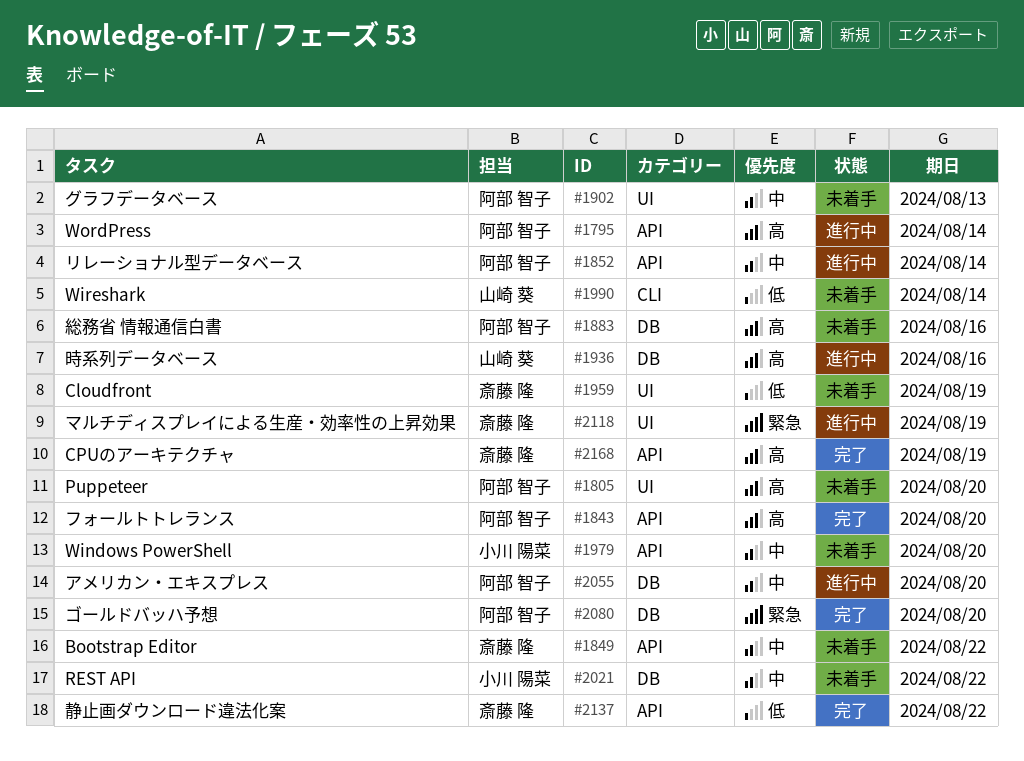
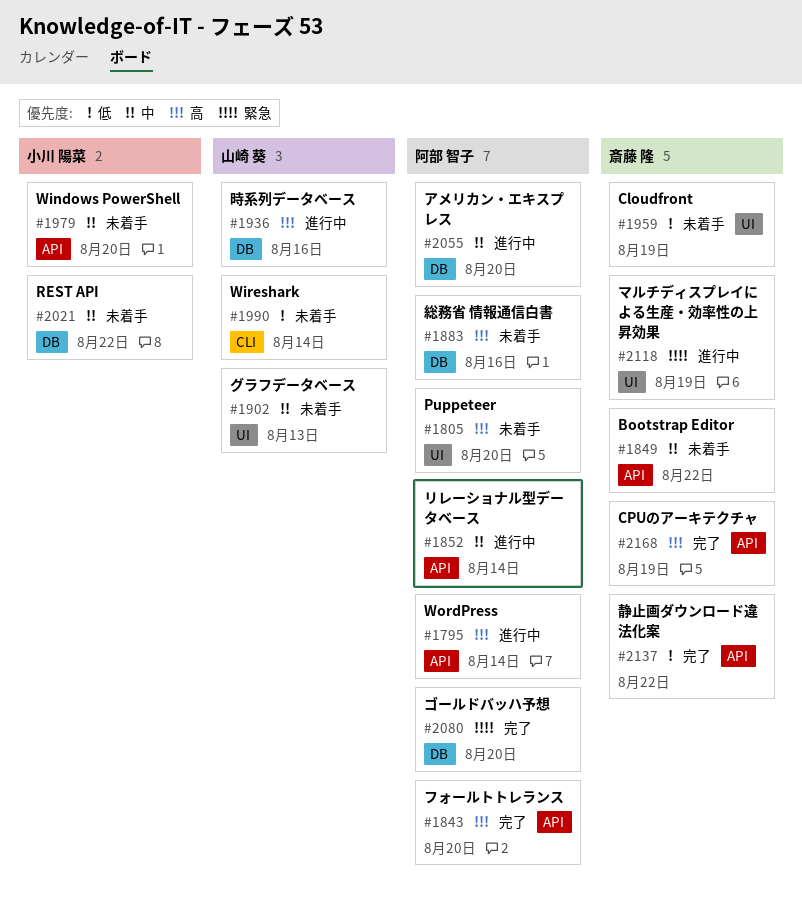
#1902, owner: 阿部 智子 -> 山崎 葵

